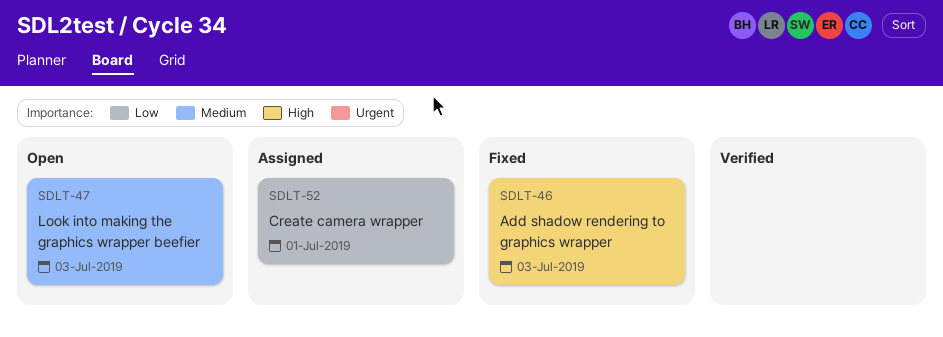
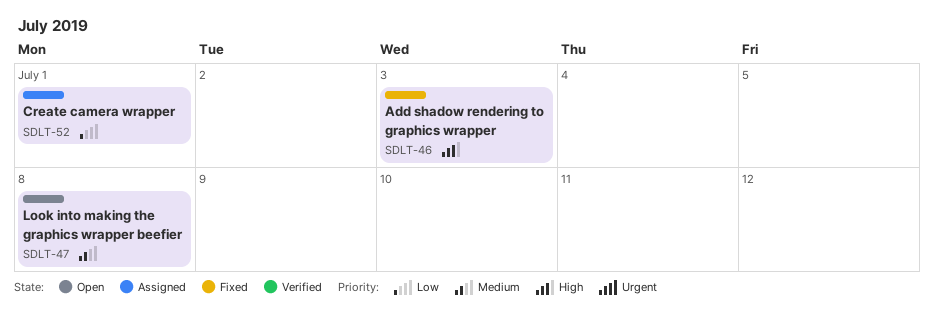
SDLT-47, due: Jul 3 -> Jul 8

